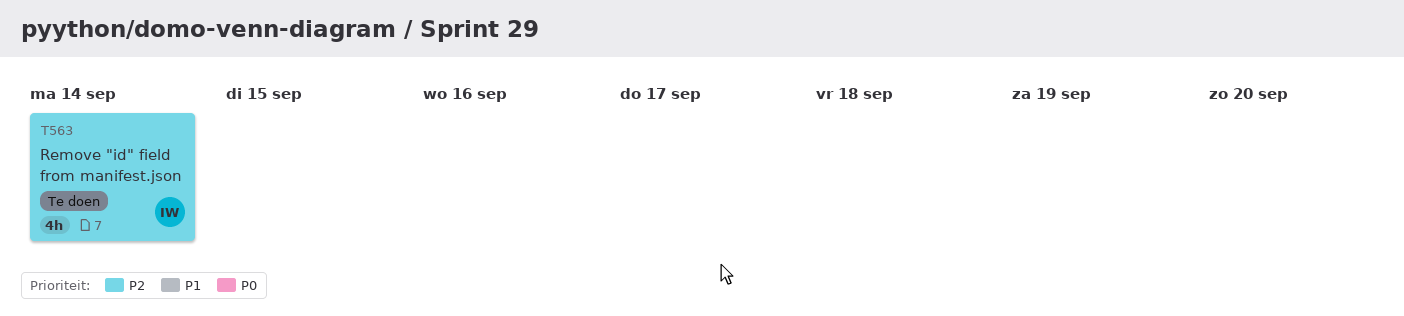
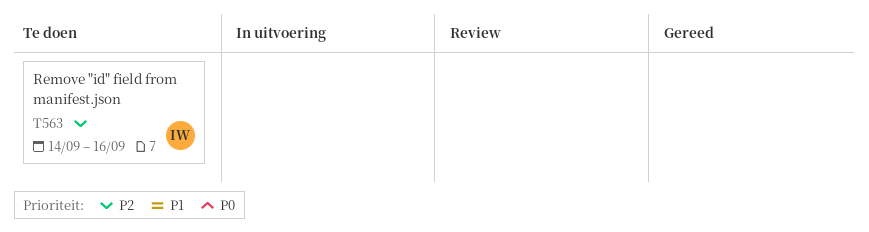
T563, due: Sep 14 -> Sep 16

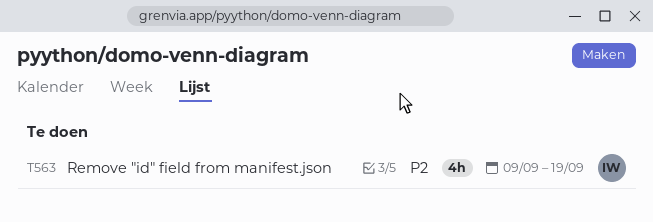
T563, start: Sep 14 -> Sep 9
T563, due: Sep 16 -> Sep 19

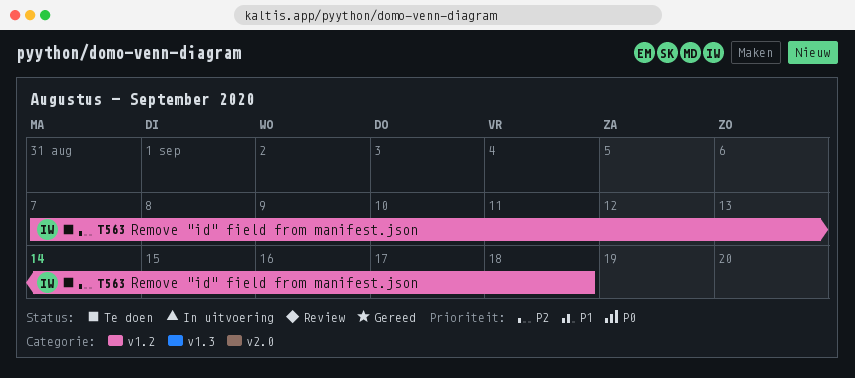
T563, start: Sep 9 -> Sep 7
T563, due: Sep 19 -> Sep 18

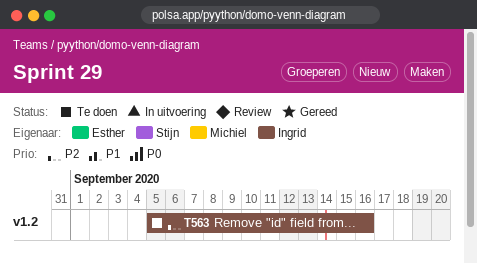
T563, start: Sep 7 -> Sep 5
T563, due: Sep 18 -> Sep 16

